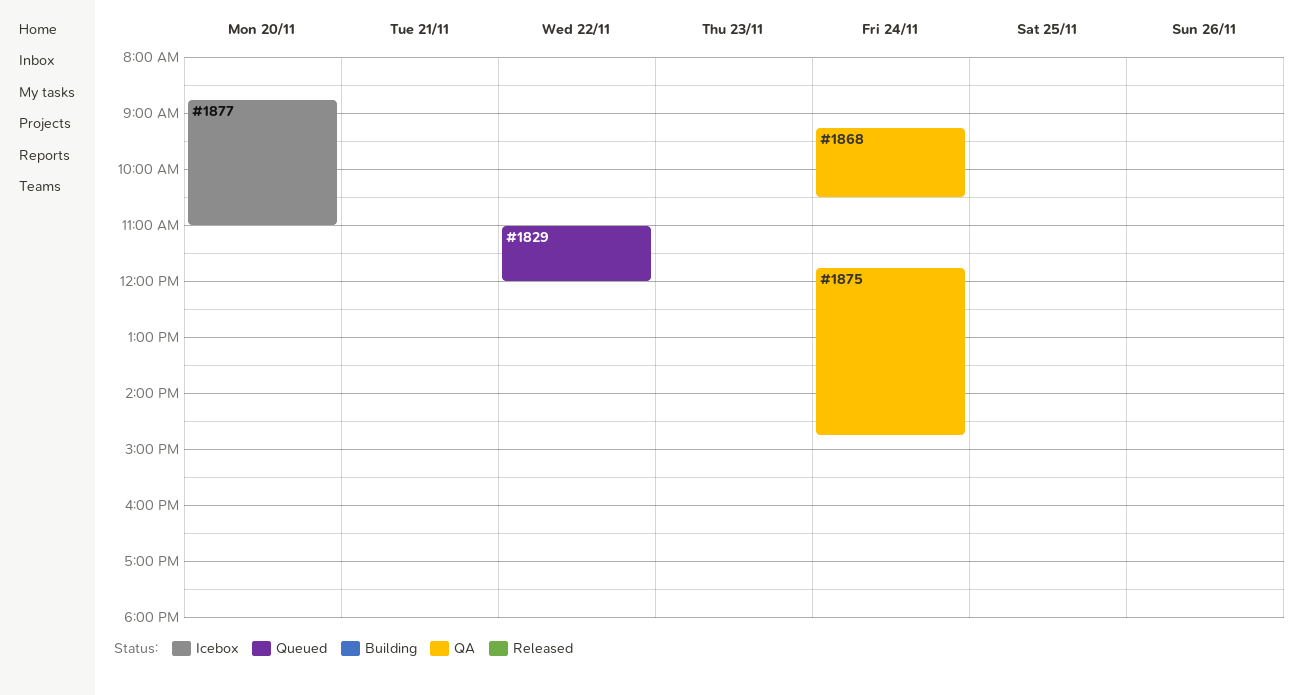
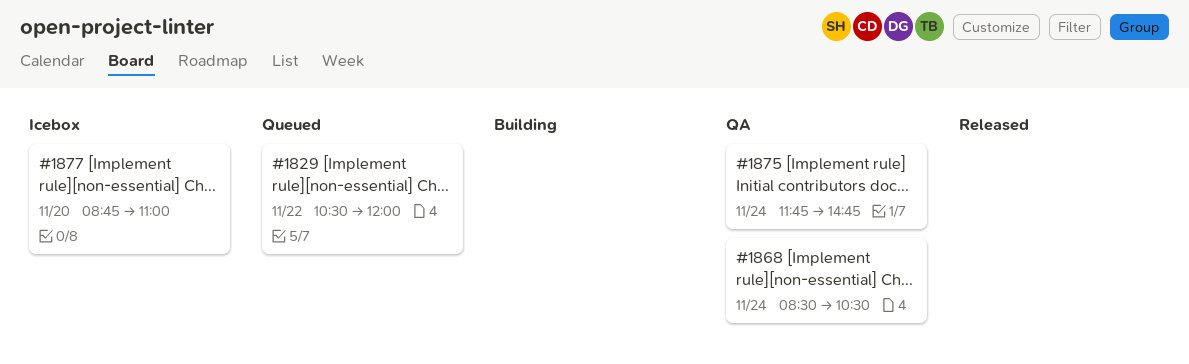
#1829, begins: 11:00 -> 10:30
#1868, begins: 09:15 -> 08:30

